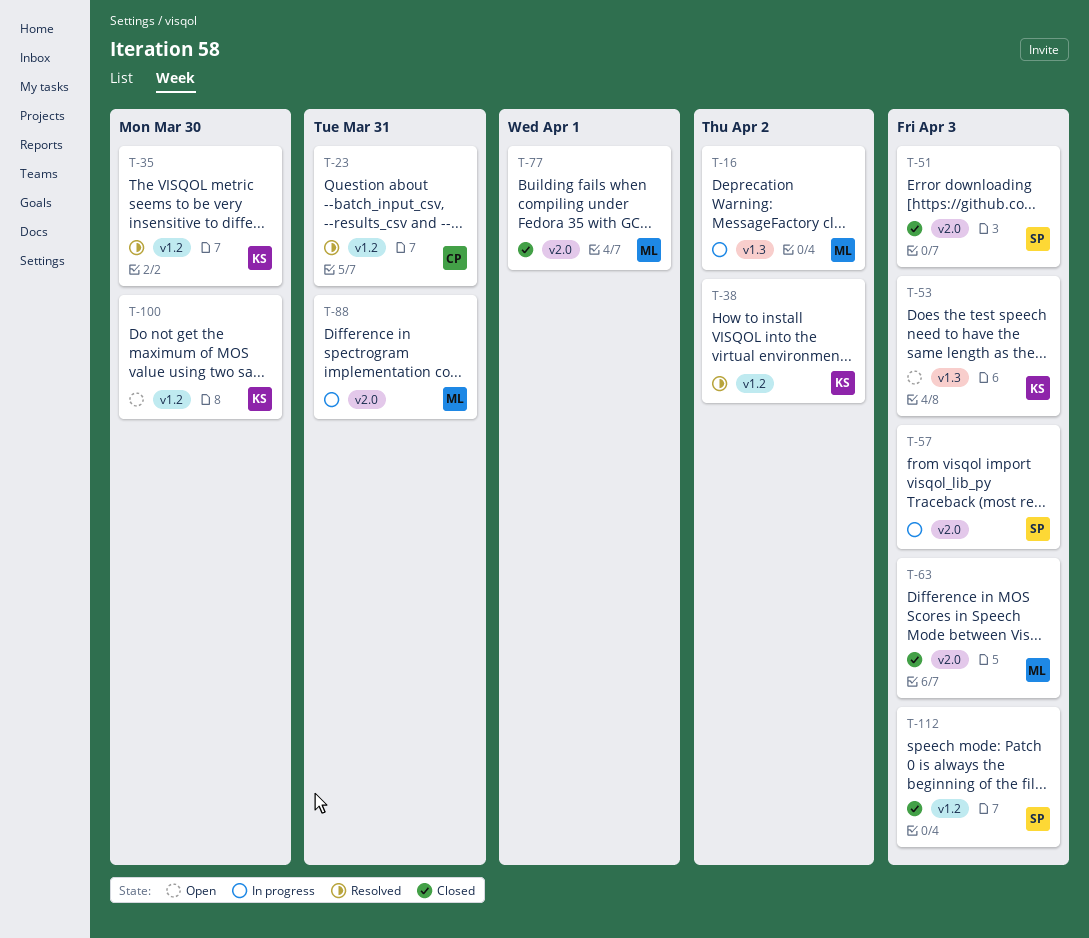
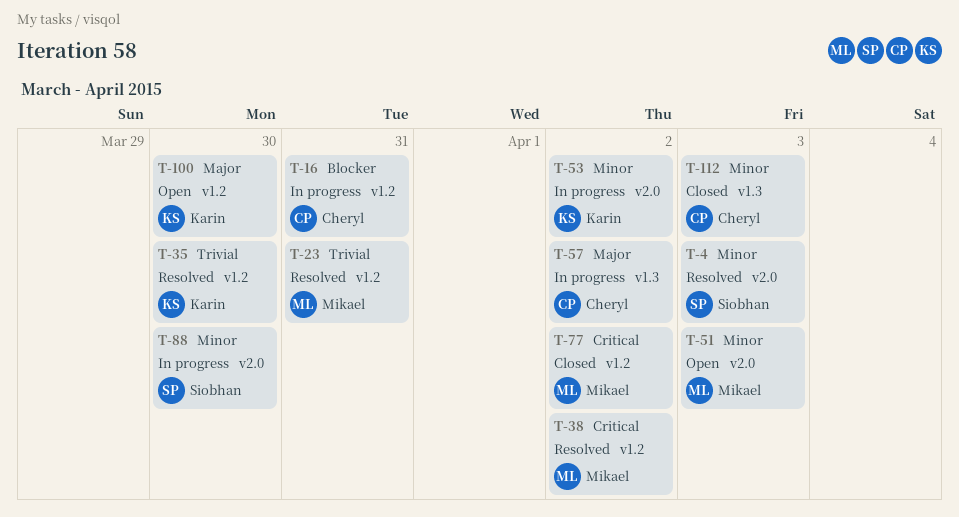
T-4: none -> present
T-16, owner: Mikael -> Cheryl
T-16, label: v1.3 -> v1.2
T-16, due: Apr 2 -> Mar 31
T-23, owner: Cheryl -> Mikael
T-38, owner: Karin -> Mikael
T-51, status: Closed -> Open
T-51, owner: Siobhan -> Mikael
T-53, status: Open -> In progress
T-53, label: v1.3 -> v2.0
T-53, due: Apr 3 -> Apr 2
T-57, owner: Siobhan -> Cheryl
T-57, label: v2.0 -> v1.3
T-57, due: Apr 3 -> Apr 2
T-63: present -> none
T-77, label: v2.0 -> v1.2
T-77, due: Apr 1 -> Apr 2
T-88, owner: Mikael -> Siobhan
T-88, due: Mar 31 -> Mar 30
T-112, owner: Siobhan -> Cheryl
T-112, label: v1.2 -> v1.3

